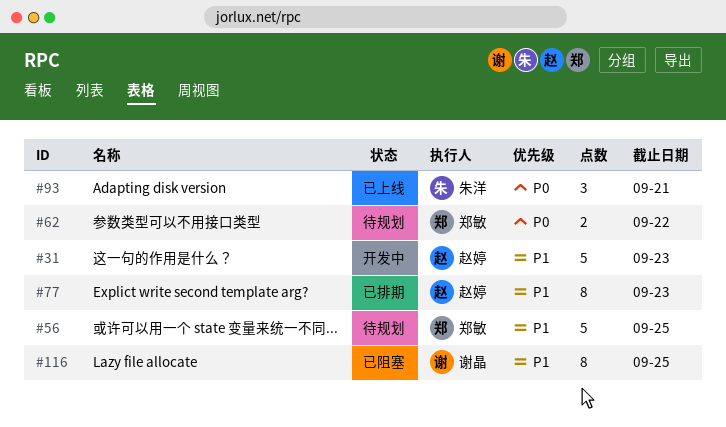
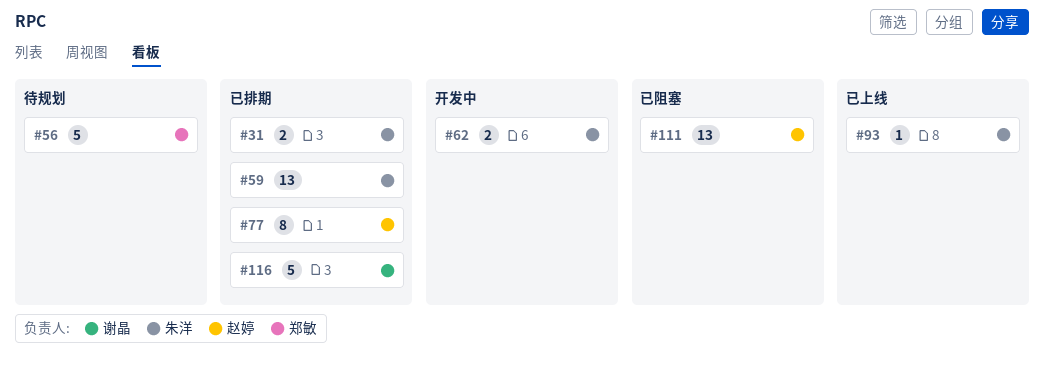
#31, status: 开发中 -> 已排期
#31, owner: 赵婷 -> 朱洋
#31, estimate: 5 -> 2
#59: none -> present
#62, status: 待规划 -> 开发中
#62, owner: 郑敏 -> 朱洋
#93, estimate: 3 -> 1
#111: none -> present
#116, status: 已阻塞 -> 已排期
#116, estimate: 8 -> 5

